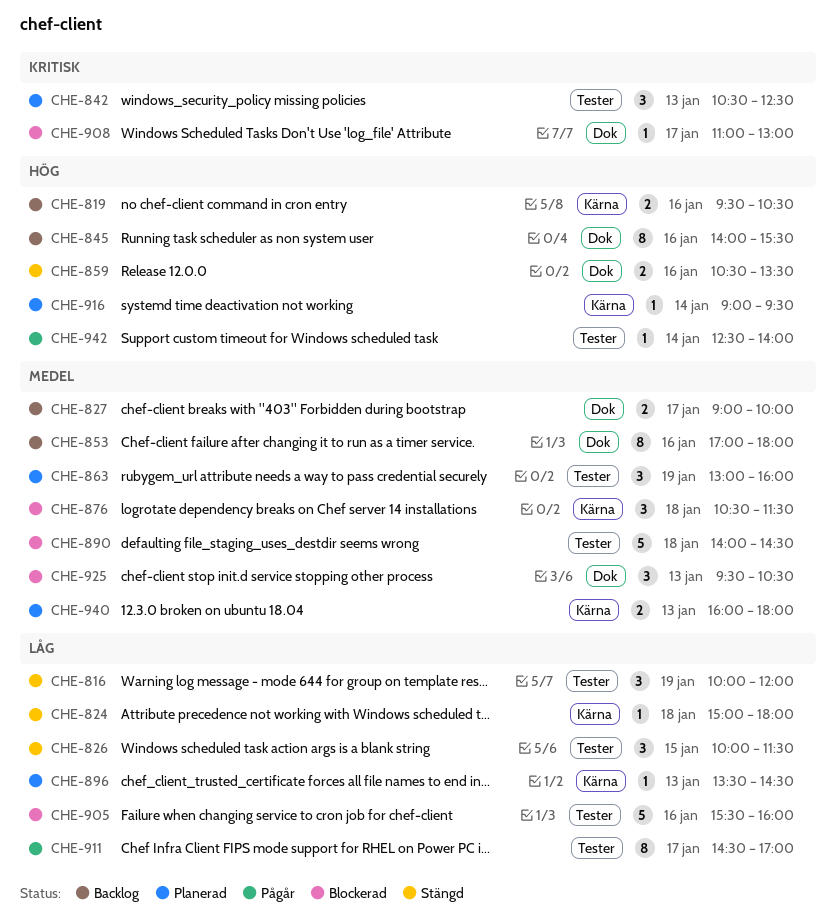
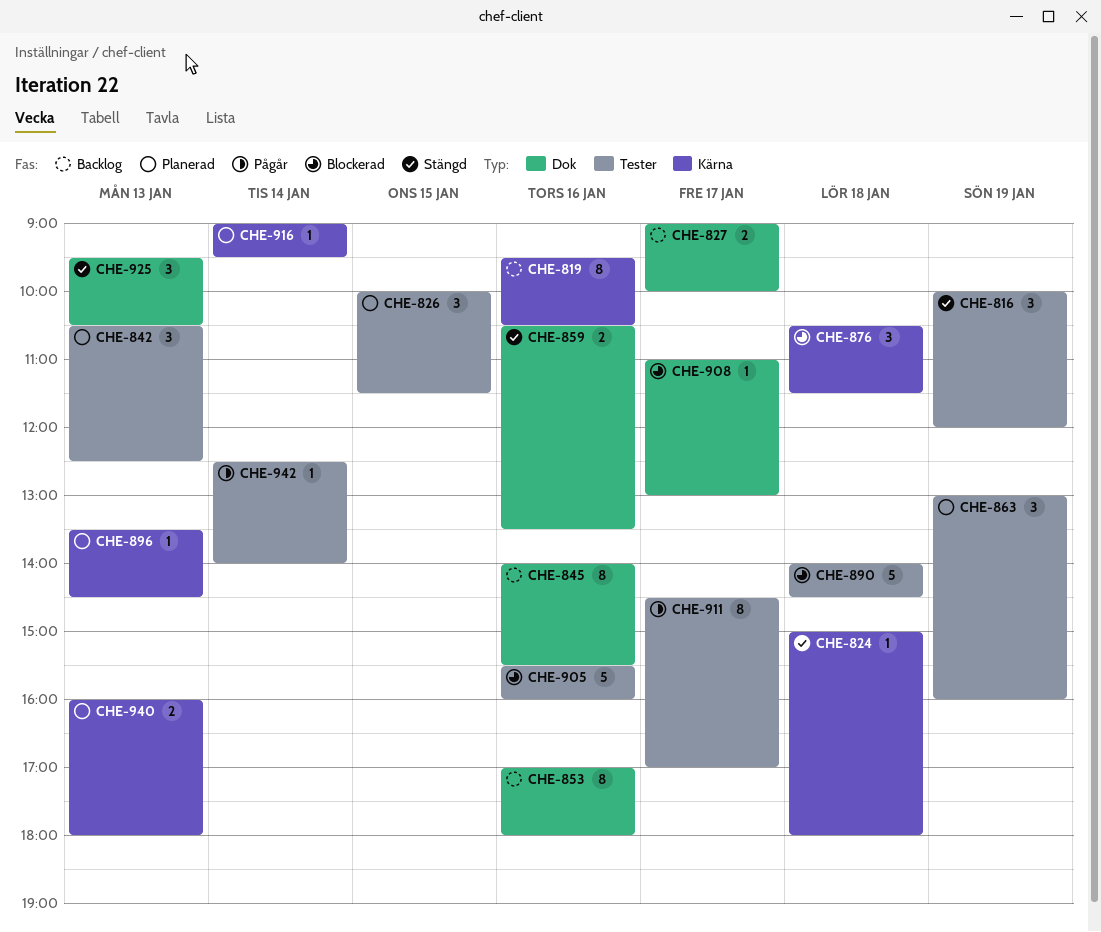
CHE-819, estimate: 2 -> 8
CHE-826, status: Stängd -> Planerad
CHE-925, status: Blockerad -> Stängd

